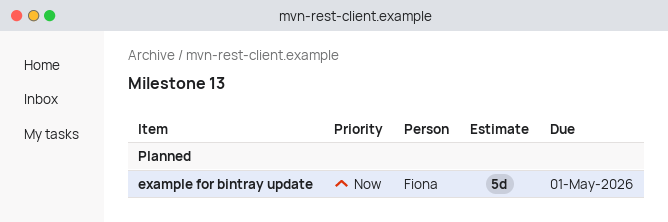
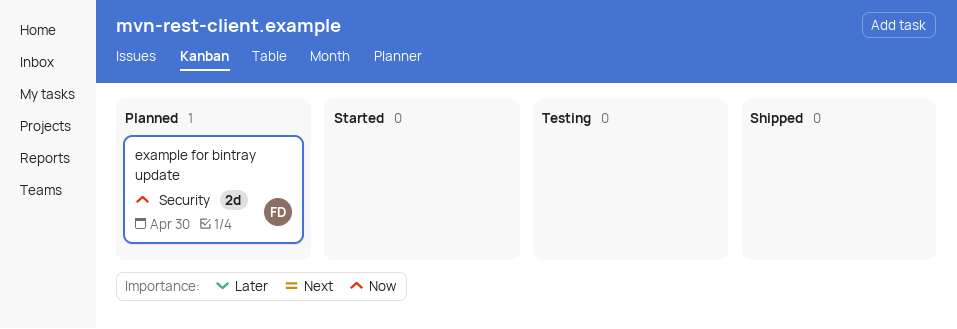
example for bintray update, estimate: 5d -> 2d
example for bintray update, due: May 1 -> Apr 30

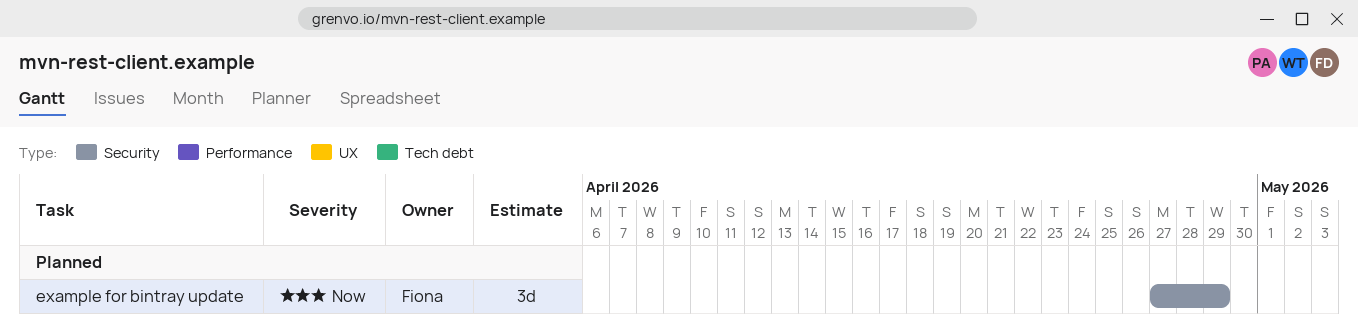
example for bintray update, estimate: 2d -> 3d
example for bintray update, due: Apr 30 -> Apr 29

